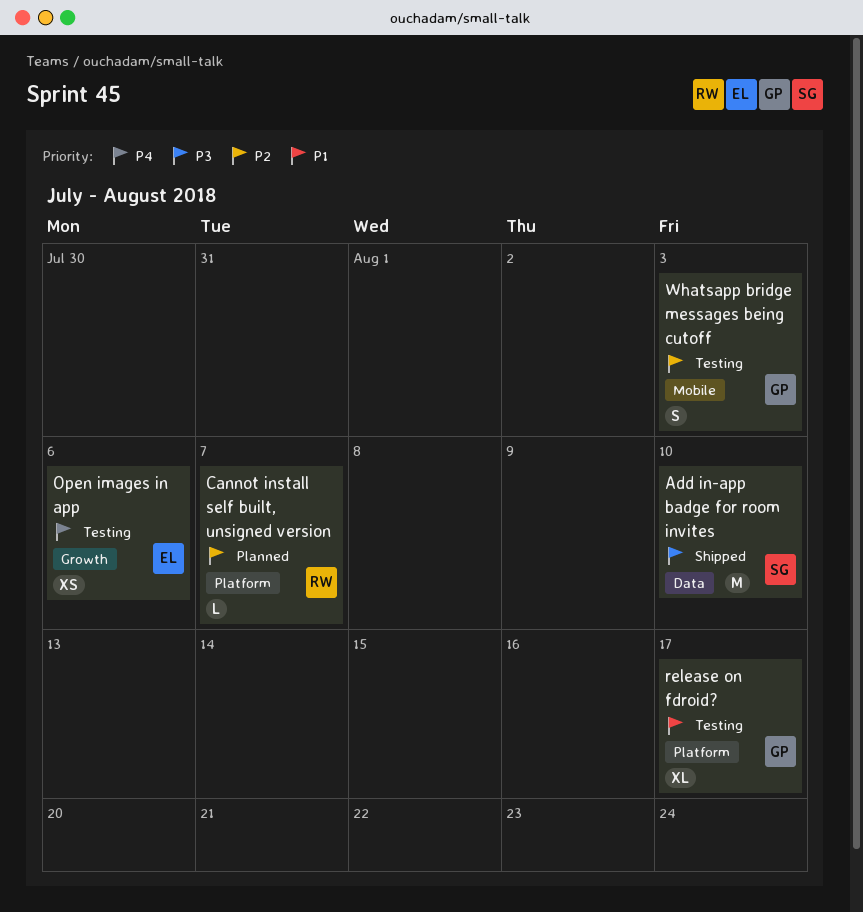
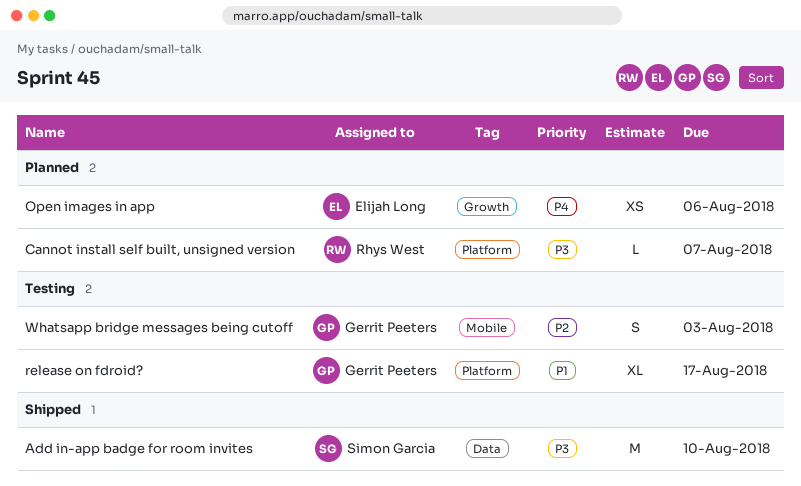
Cannot install self built, unsigned version, priority: P2 -> P3
Open images in app, status: Testing -> Planned

